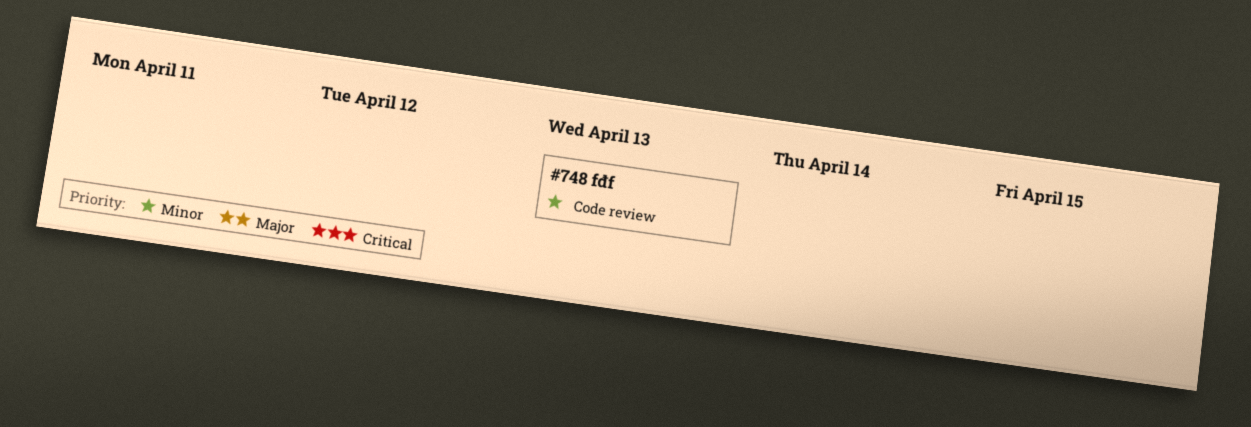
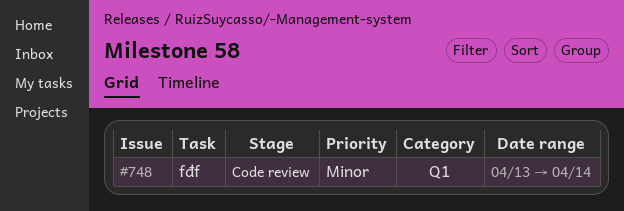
#748, due: Apr 13 -> Apr 14

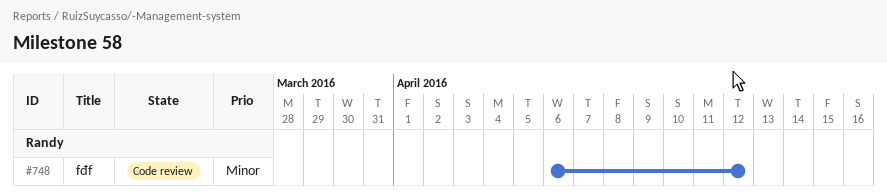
#748, start: Apr 13 -> Apr 6
#748, due: Apr 14 -> Apr 12

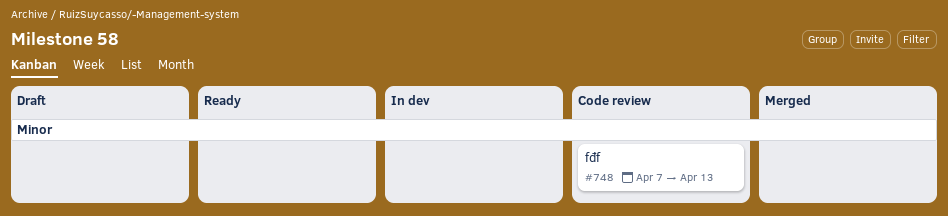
#748, start: Apr 6 -> Apr 7
#748, due: Apr 12 -> Apr 13

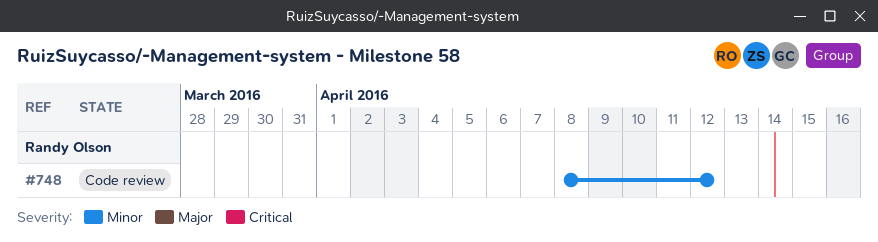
#748, start: Apr 7 -> Apr 8
#748, due: Apr 13 -> Apr 12

